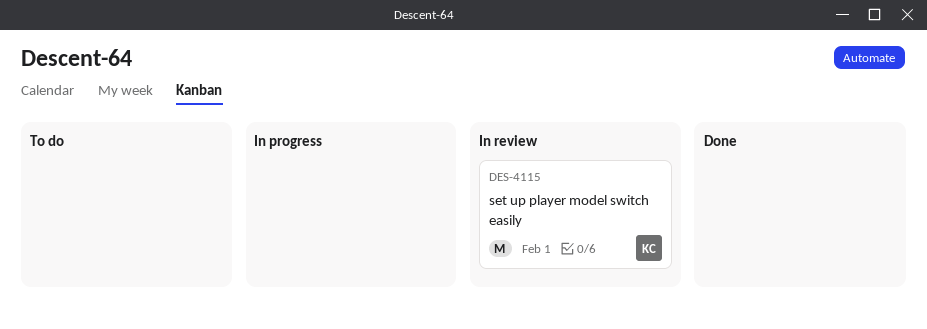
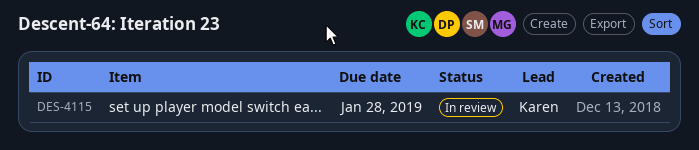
DES-4115, due: Feb 1 -> Jan 28

